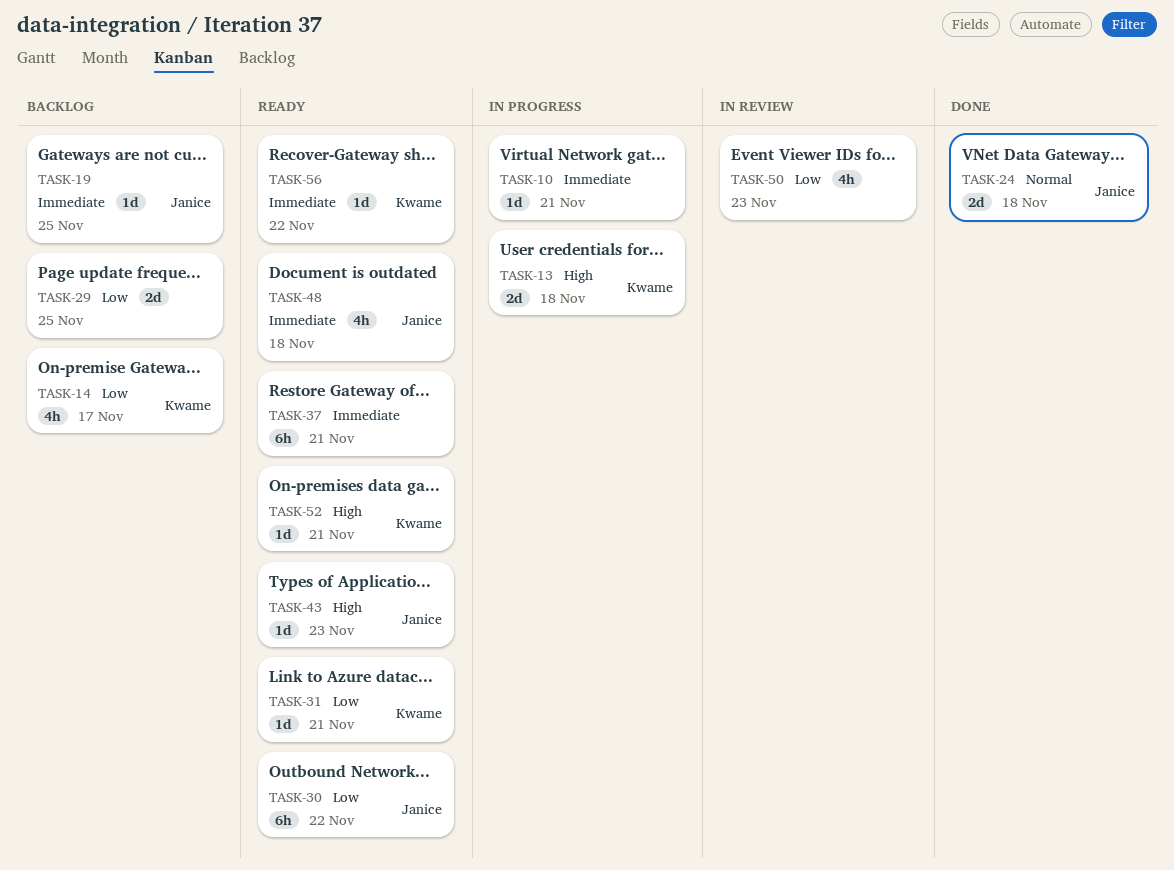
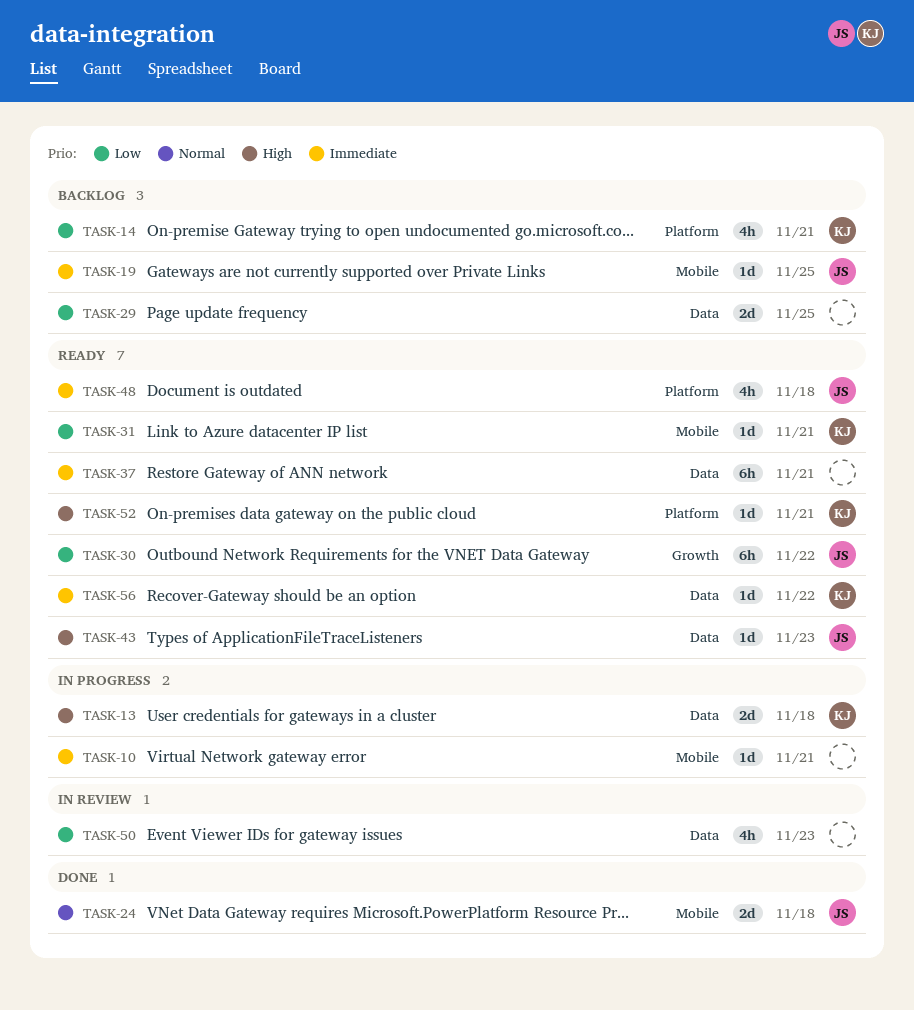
TASK-14, due: Nov 17 -> Nov 21

